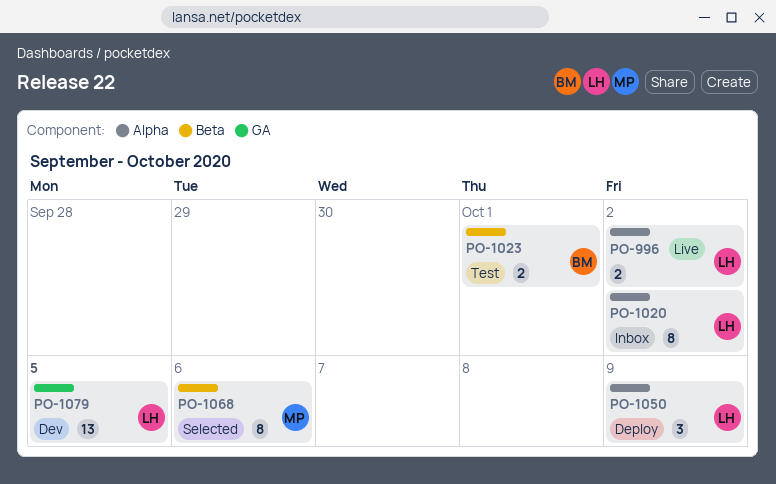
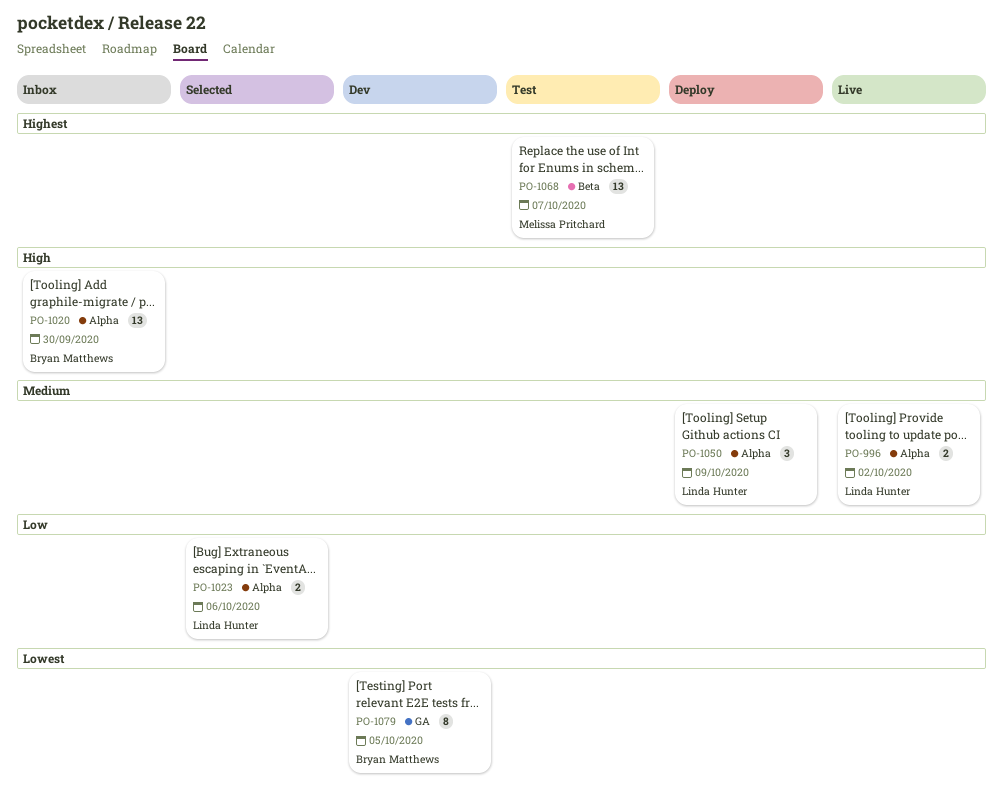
PO-1020, owner: Linda Hunter -> Bryan Matthews
PO-1020, estimate: 8 -> 13
PO-1020, due: Oct 2 -> Sep 30
PO-1023, status: Test -> Selected
PO-1023, owner: Bryan Matthews -> Linda Hunter
PO-1023, label: Beta -> Alpha
PO-1023, due: Oct 1 -> Oct 6
PO-1068, status: Selected -> Test
PO-1068, estimate: 8 -> 13
PO-1068, due: Oct 6 -> Oct 7
PO-1079, owner: Linda Hunter -> Bryan Matthews
PO-1079, estimate: 13 -> 8

